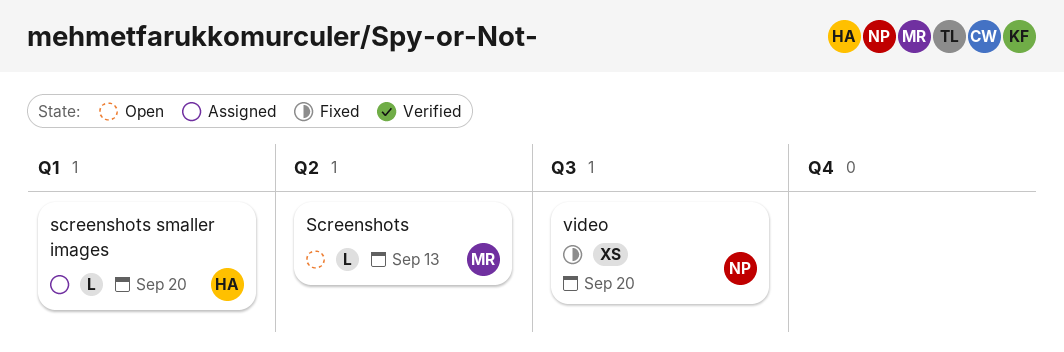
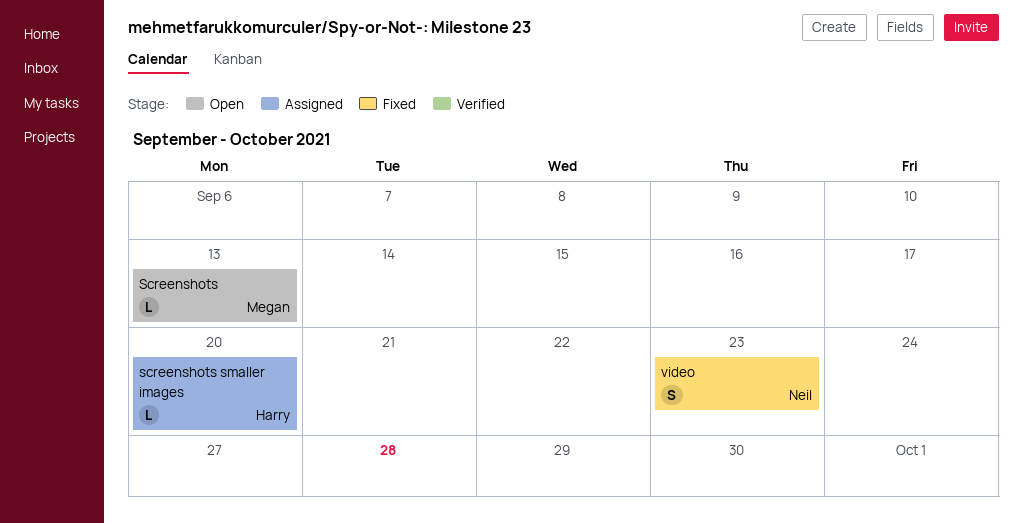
video, estimate: XS -> S
video, due: Sep 20 -> Sep 23

